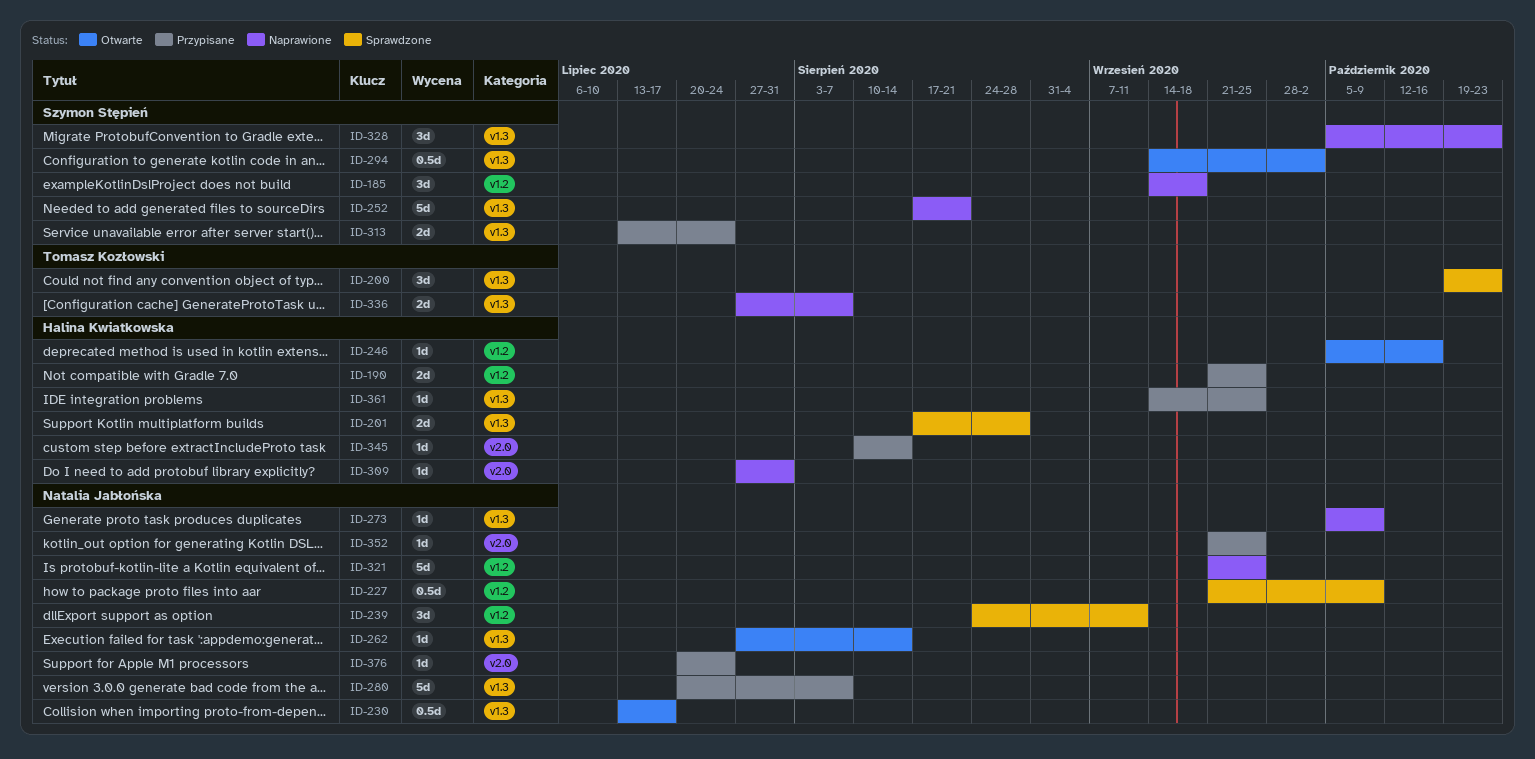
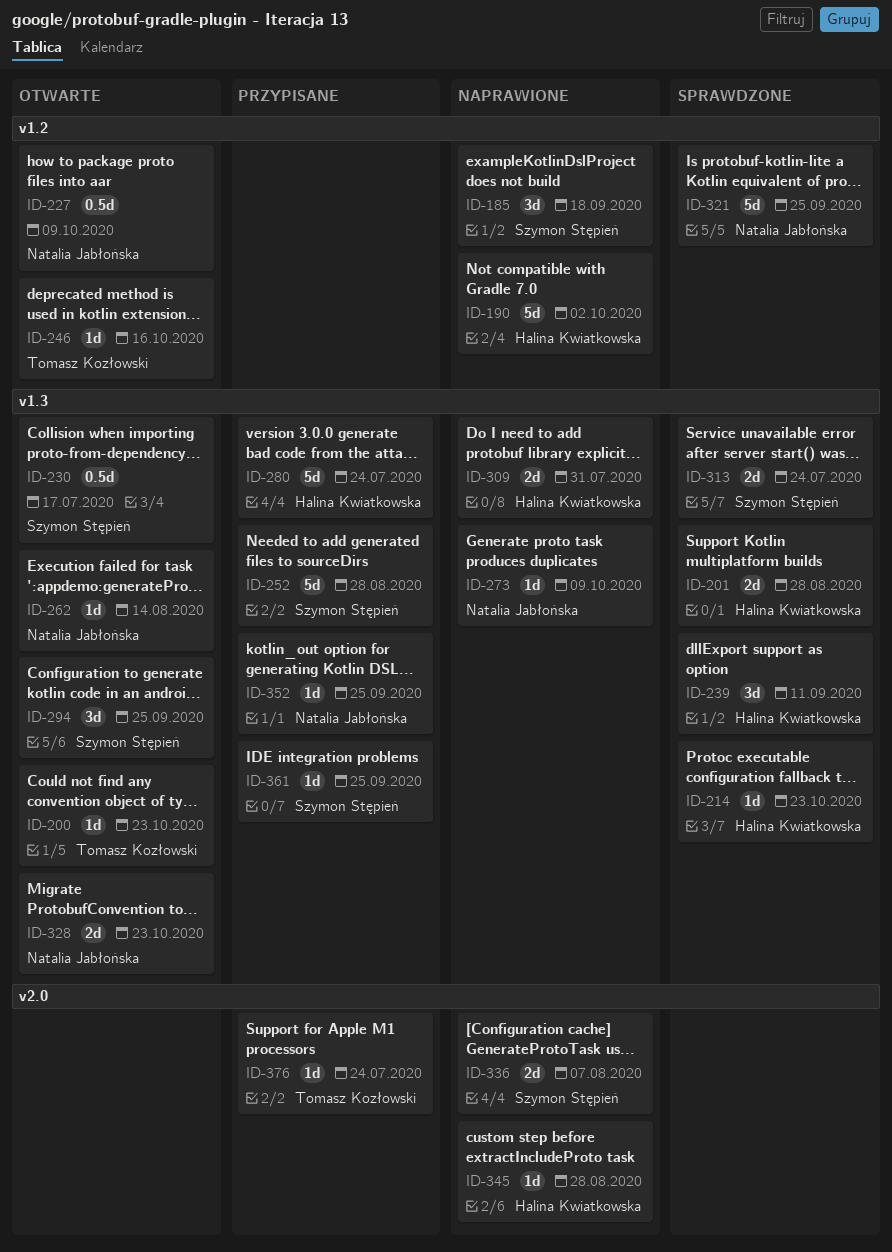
ID-190, status: Przypisane -> Naprawione
ID-190, estimate: 2d -> 5d
ID-190, due: Sep 25 -> Oct 2
ID-200, status: Sprawdzone -> Otwarte
ID-200, estimate: 3d -> 1d
ID-214: none -> present
ID-227, status: Sprawdzone -> Otwarte
ID-230, owner: Natalia Jabłońska -> Szymon Stępień
ID-239, owner: Natalia Jabłońska -> Halina Kwiatkowska
ID-239, label: v1.2 -> v1.3
ID-246, owner: Halina Kwiatkowska -> Tomasz Kozłowski
ID-252, status: Naprawione -> Przypisane
ID-252, due: Aug 21 -> Aug 28
ID-280, owner: Natalia Jabłońska -> Halina Kwiatkowska
ID-280, due: Aug 7 -> Jul 24
ID-294, estimate: 0.5d -> 3d
ID-294, due: Oct 2 -> Sep 25
ID-309, label: v2.0 -> v1.3
ID-309, estimate: 1d -> 2d
ID-313, status: Przypisane -> Sprawdzone
ID-321, status: Naprawione -> Sprawdzone
ID-328, status: Naprawione -> Otwarte
ID-328, owner: Szymon Stępień -> Natalia Jabłońska
ID-328, estimate: 3d -> 2d
ID-336, owner: Tomasz Kozłowski -> Szymon Stępień
ID-336, label: v1.3 -> v2.0
ID-345, status: Przypisane -> Naprawione
ID-345, due: Aug 14 -> Aug 28
ID-352, label: v2.0 -> v1.3
ID-361, owner: Halina Kwiatkowska -> Szymon Stępień
ID-376, owner: Natalia Jabłońska -> Tomasz Kozłowski

